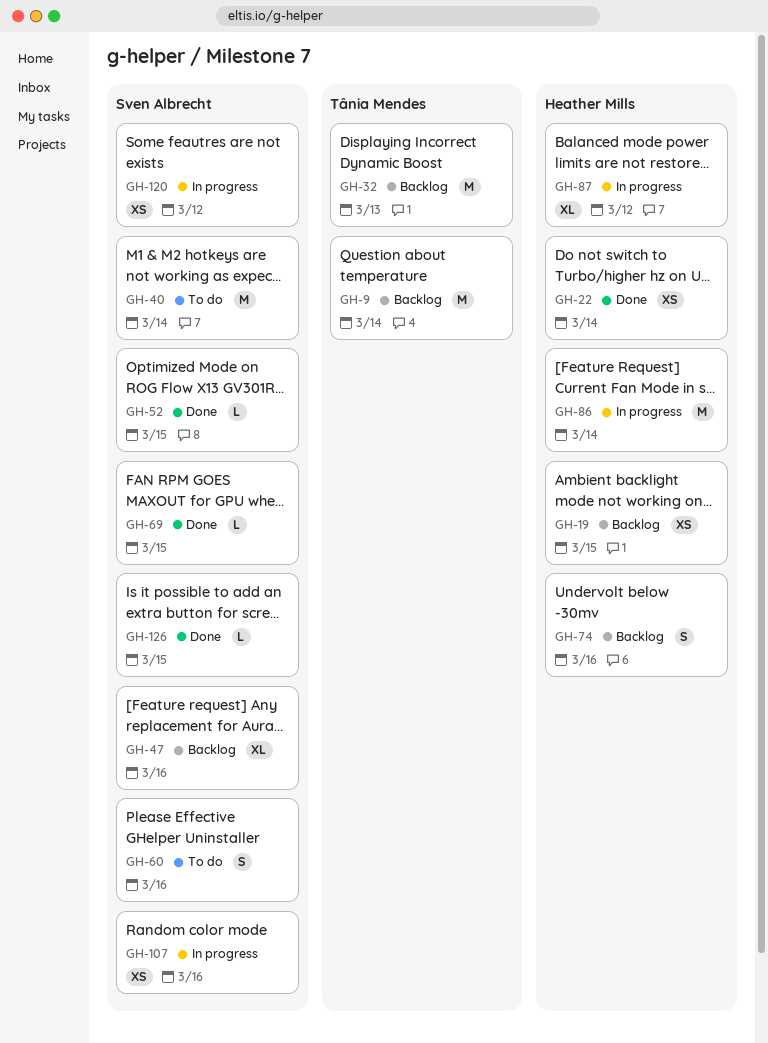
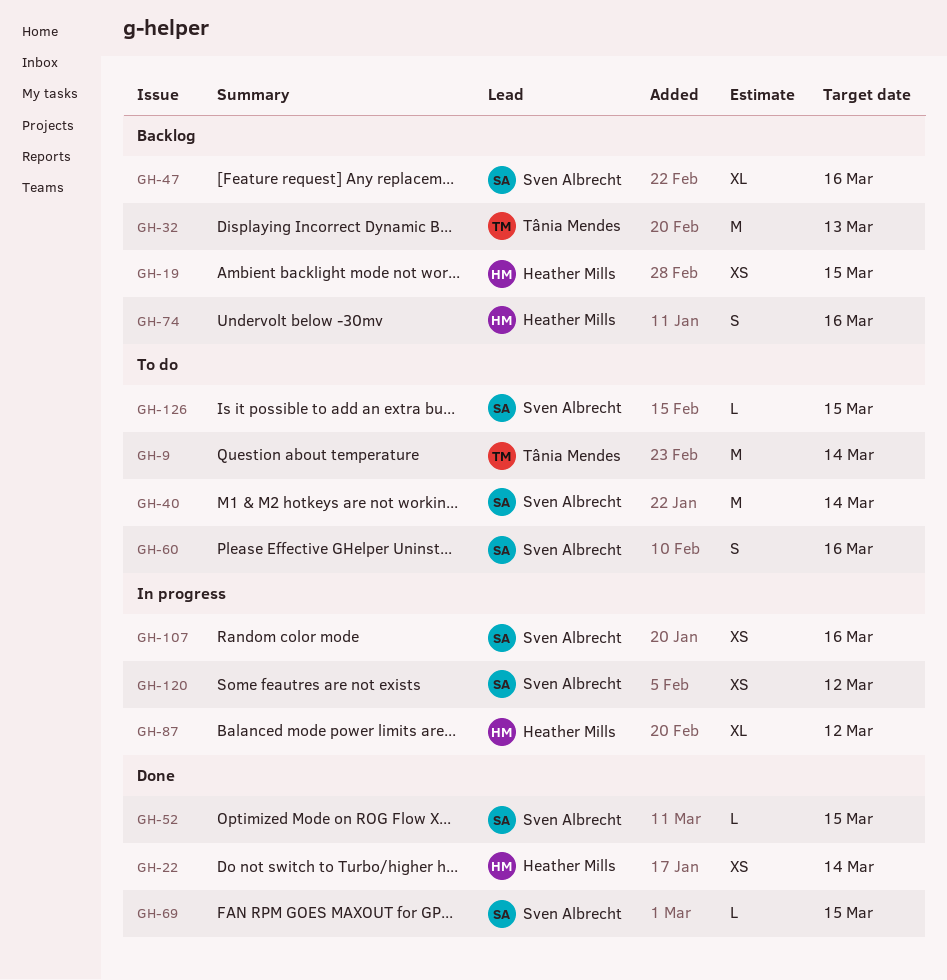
GH-9, status: Backlog -> To do
GH-86: present -> none
GH-126, status: Done -> To do

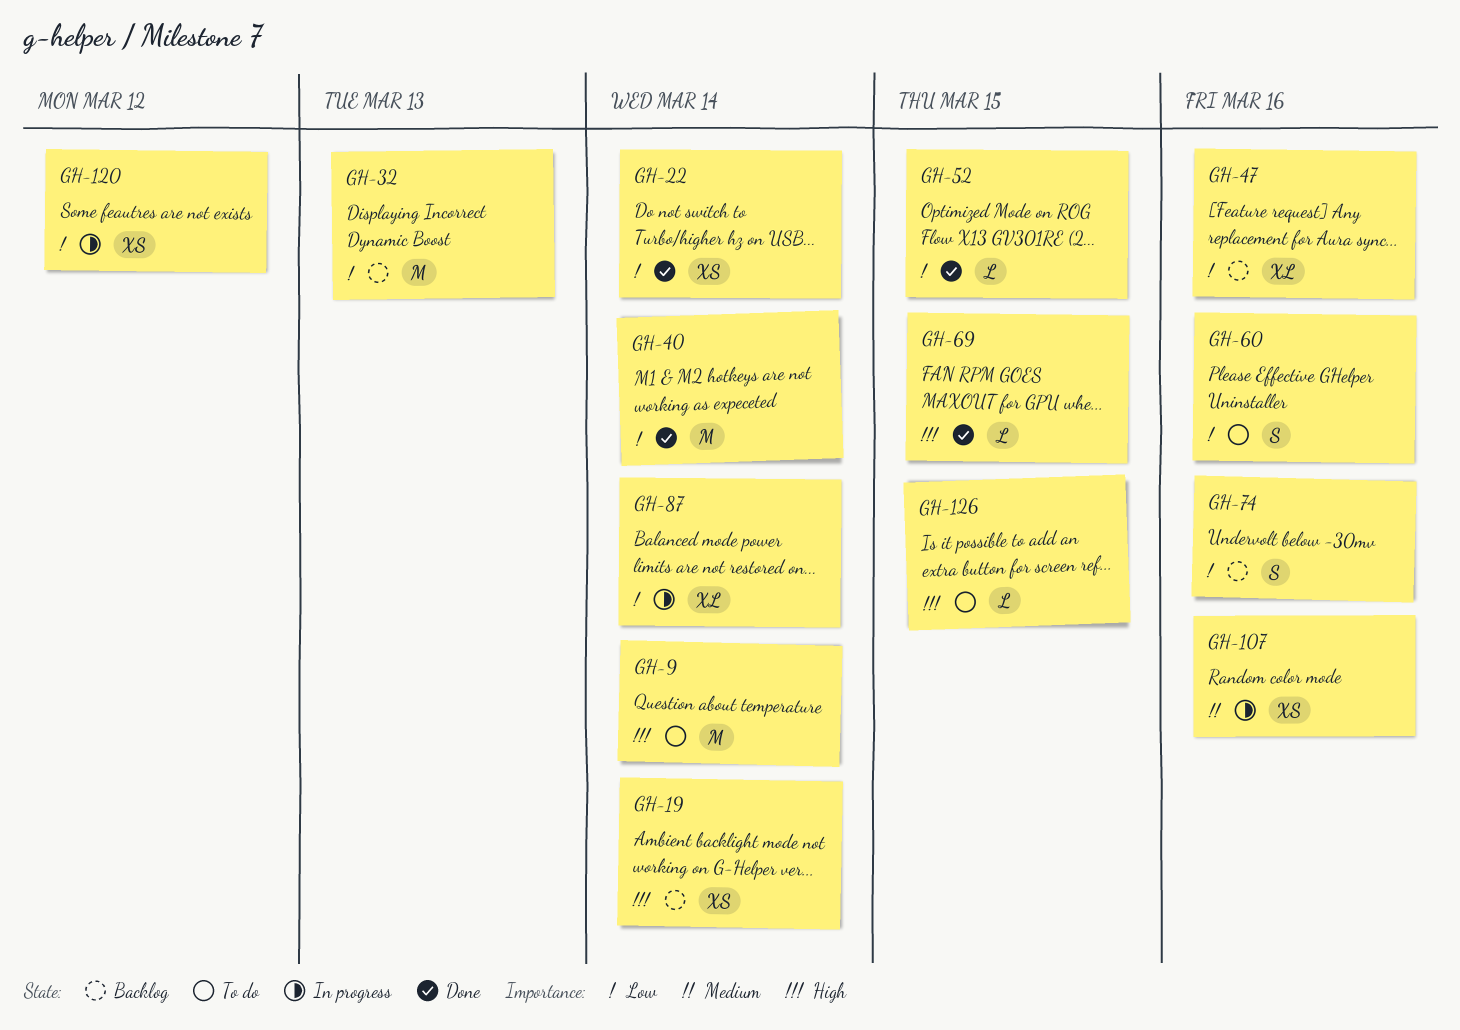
GH-19, due: Mar 15 -> Mar 14
GH-40, status: To do -> Done
GH-87, due: Mar 12 -> Mar 14

